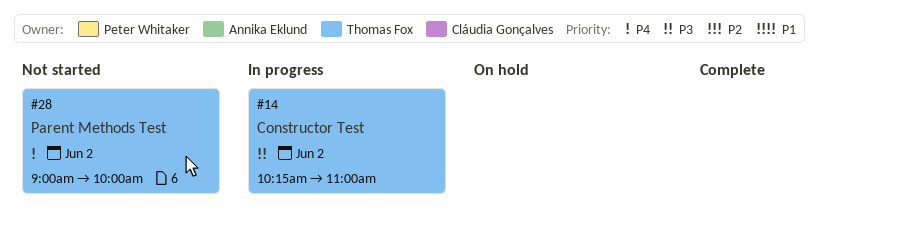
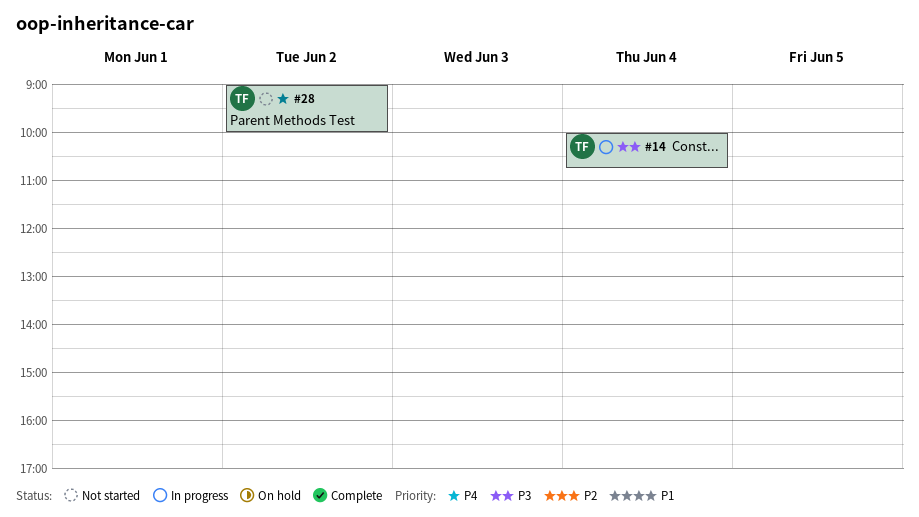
#14, day: Jun 2 -> Jun 4
#14, begins: 10:15 -> 10:00
#14, ends: 11:00 -> 10:45

